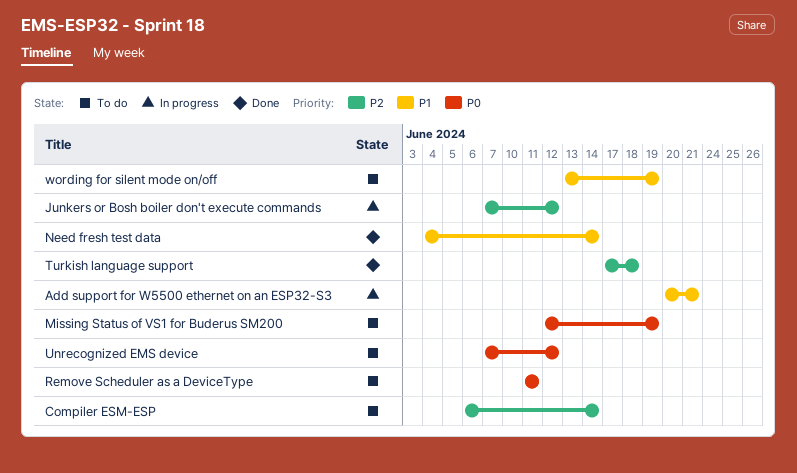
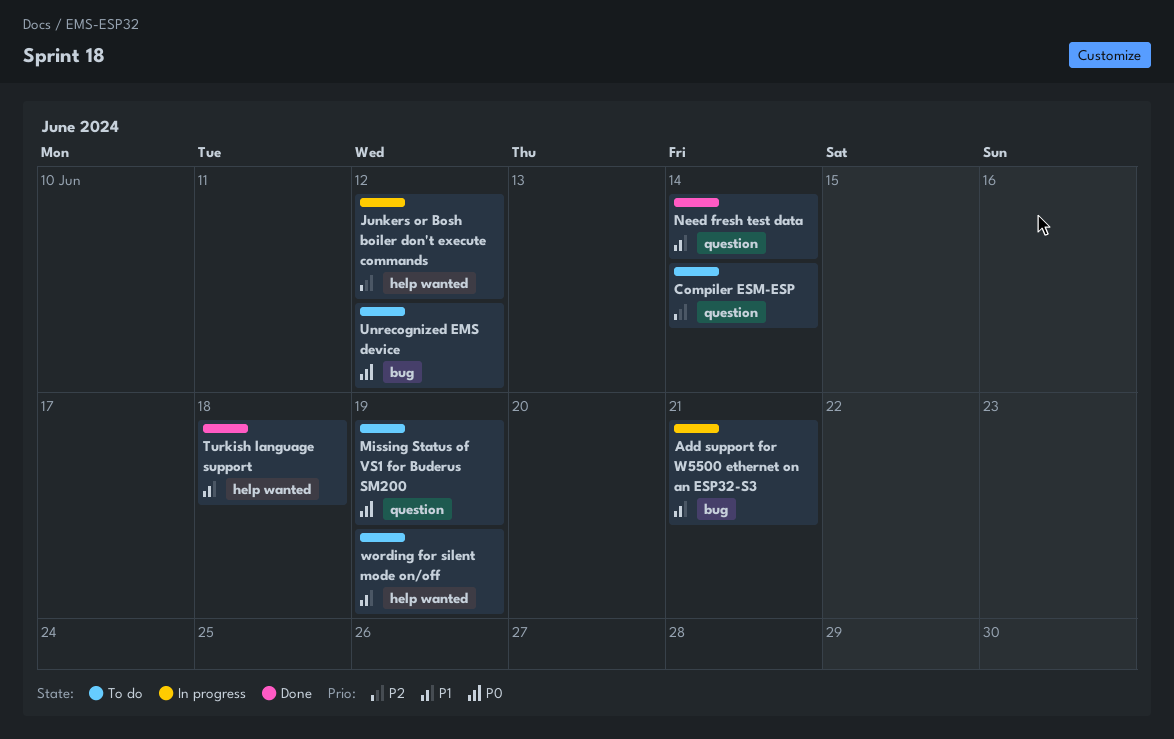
Remove Scheduler as a DeviceType: present -> none
Turkish language support, priority: P2 -> P1

